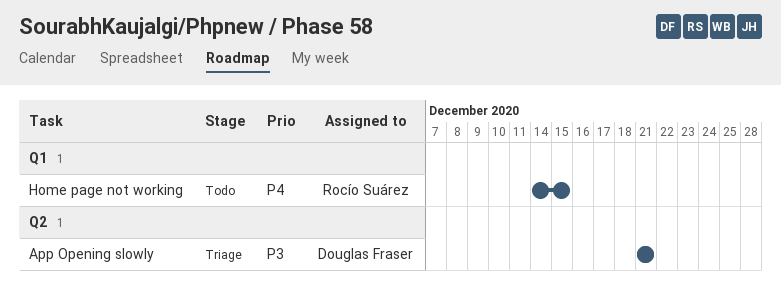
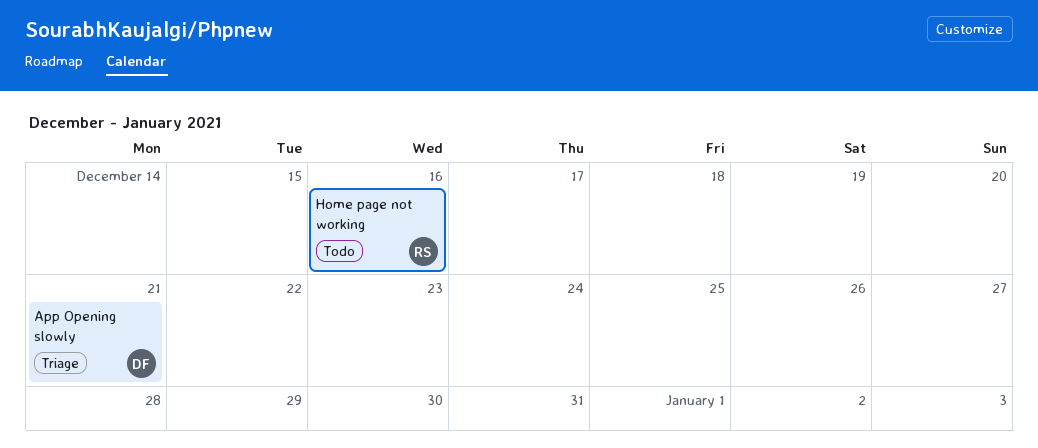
Home page not working, due: Dec 15 -> Dec 16

